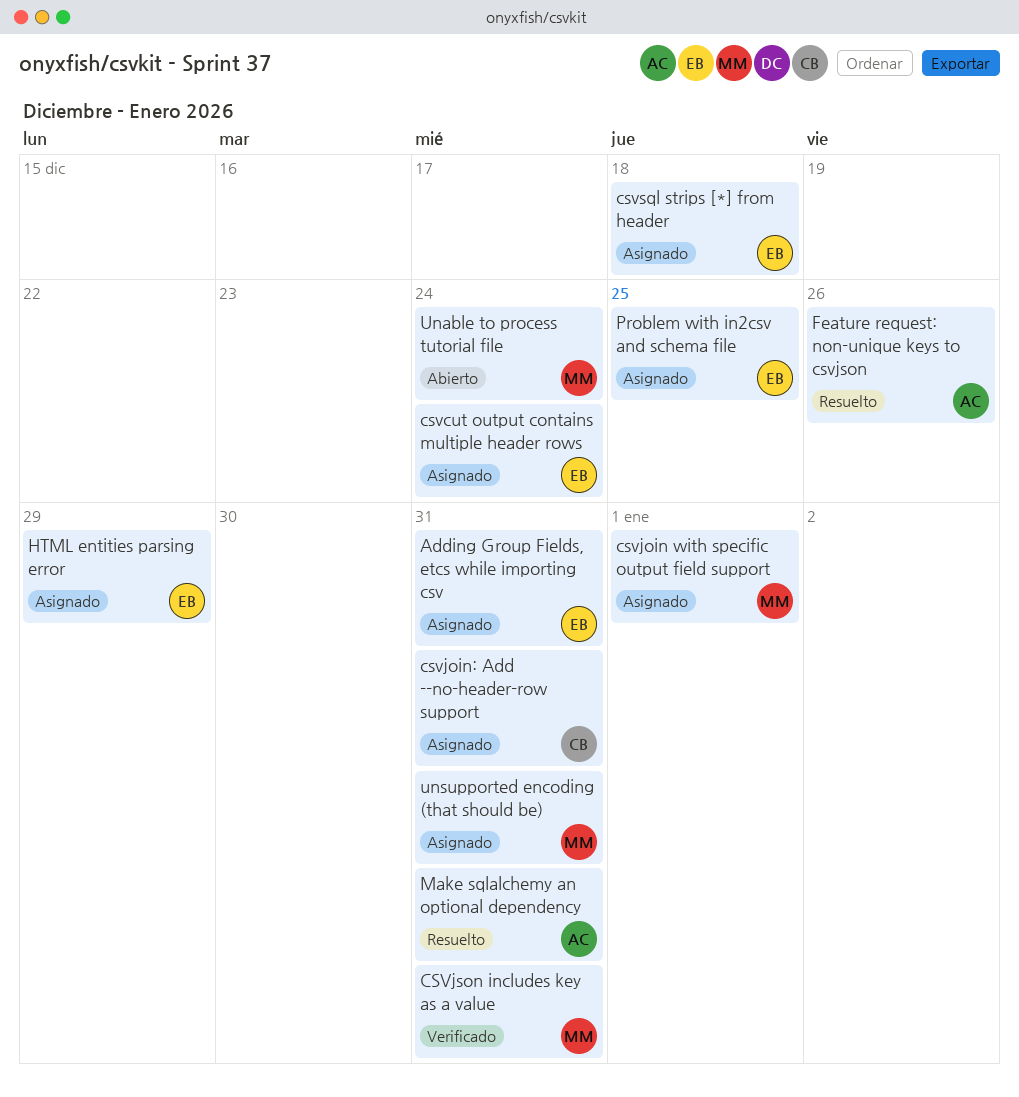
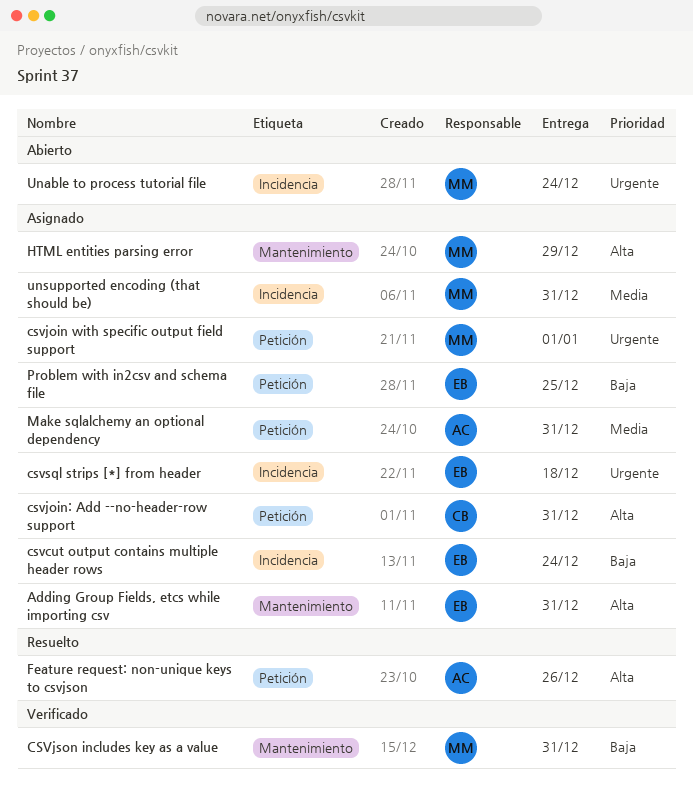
HTML entities parsing error, owner: EB -> MM
Make sqlalchemy an optional dependency, status: Resuelto -> Asignado

